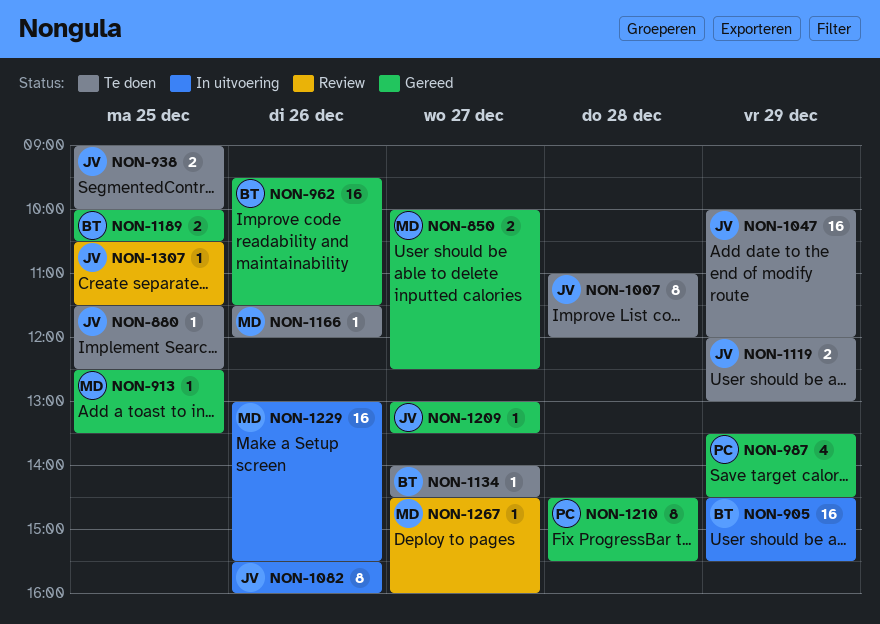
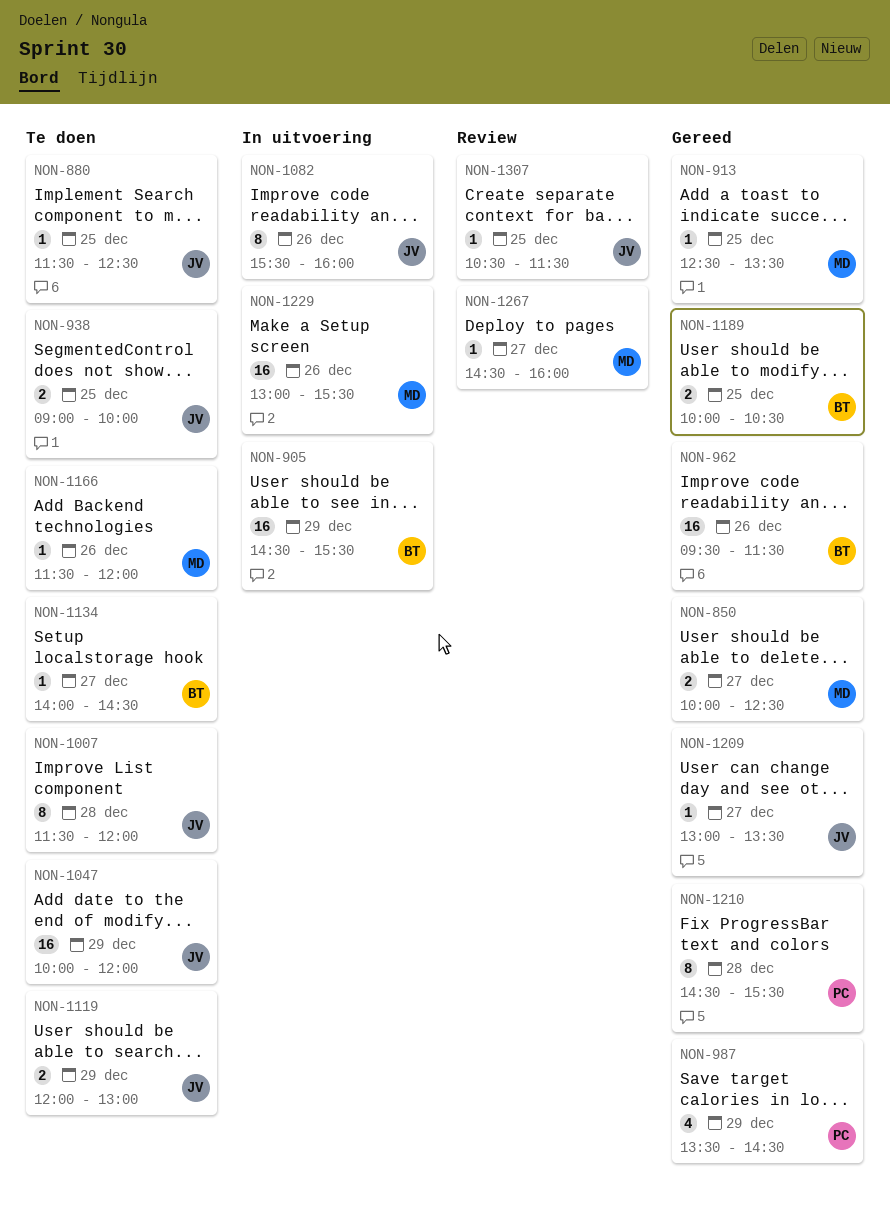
NON-1007, begins: 11:00 -> 11:30

